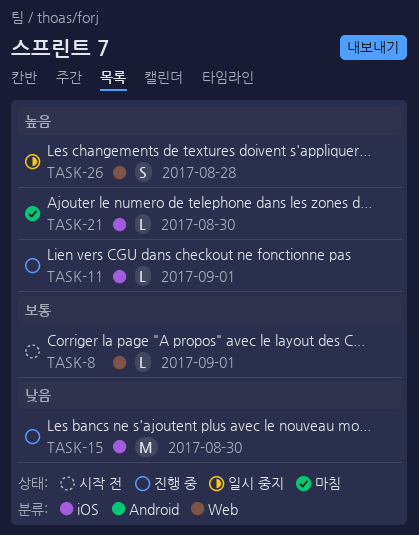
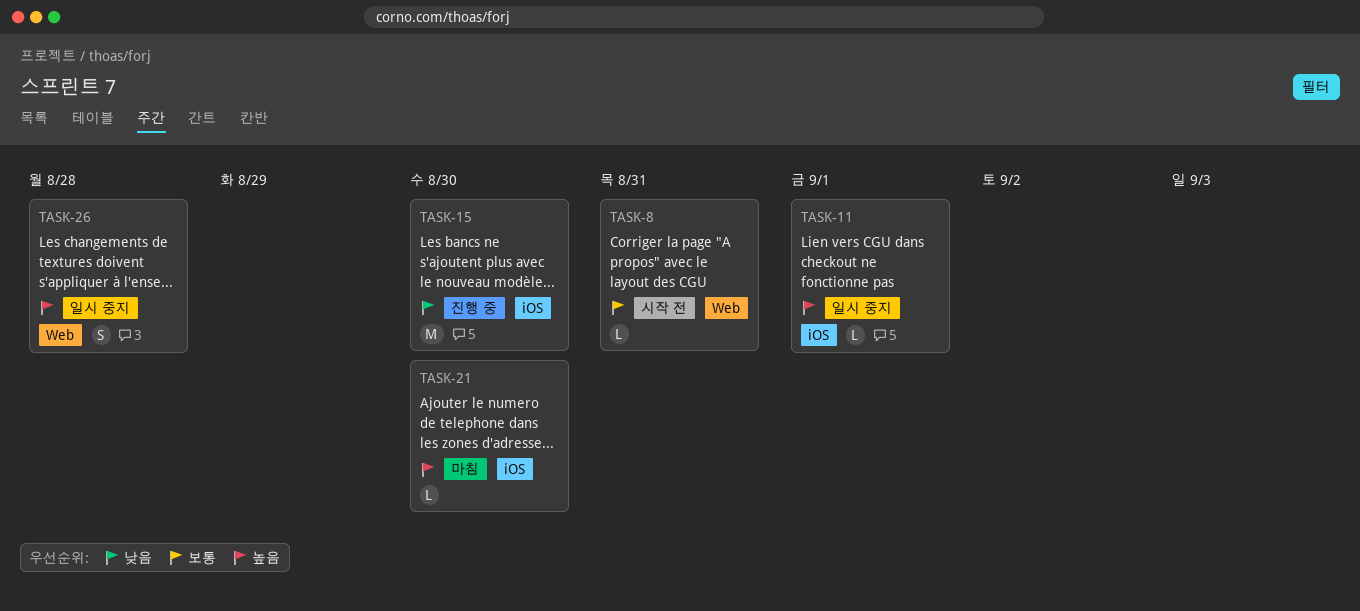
TASK-8, due: Sep 1 -> Aug 31
TASK-11, status: 진행 중 -> 일시 중지

